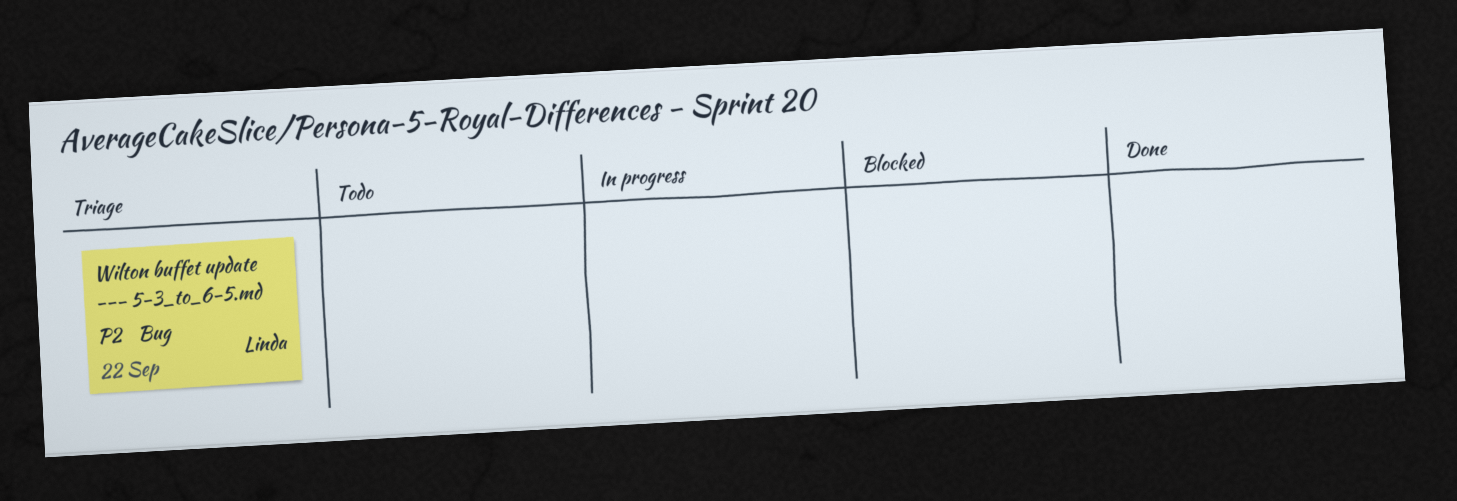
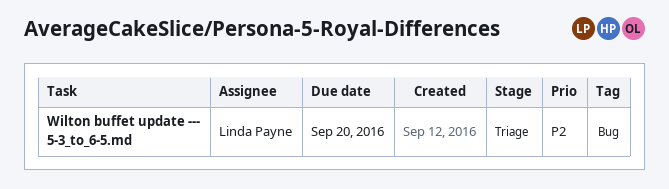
Wilton buffet update --- 5-3_to_6-5.md, due: Sep 22 -> Sep 20

